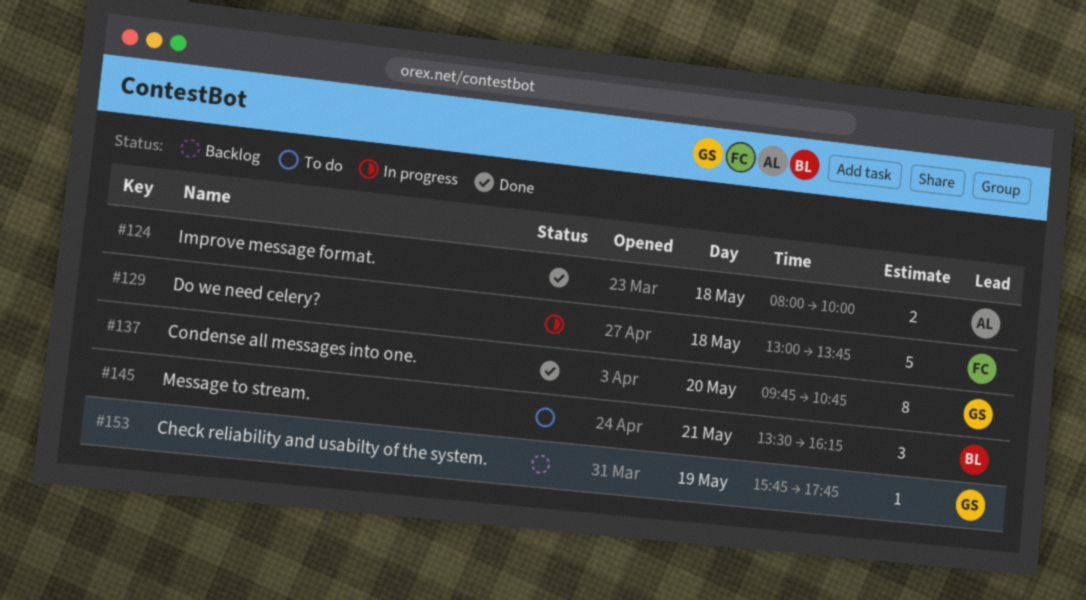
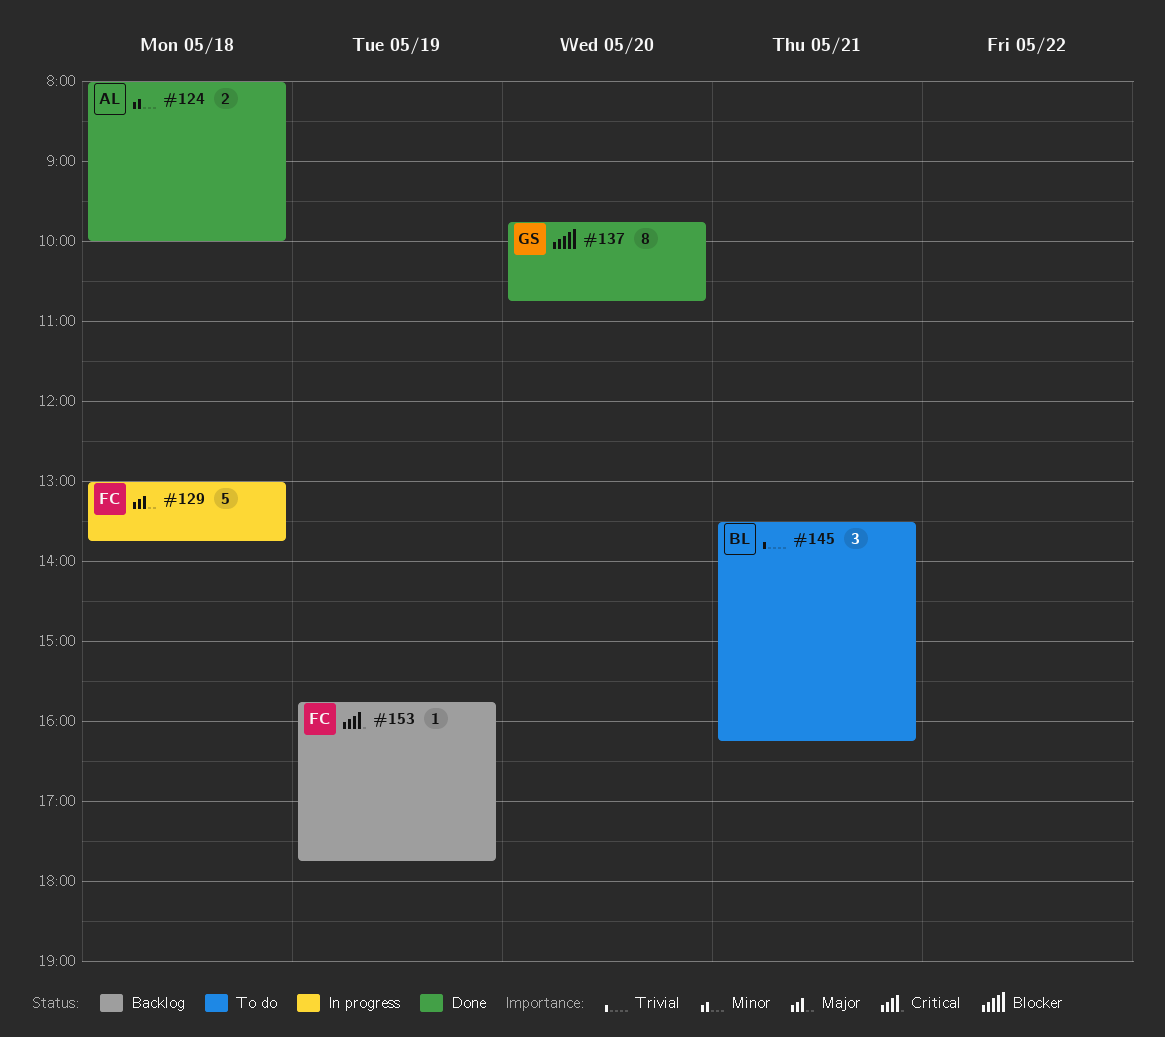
#153, owner: GS -> FC

